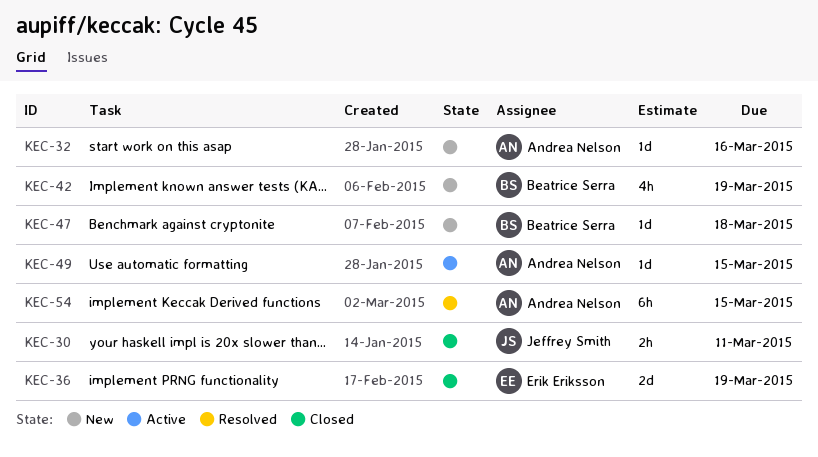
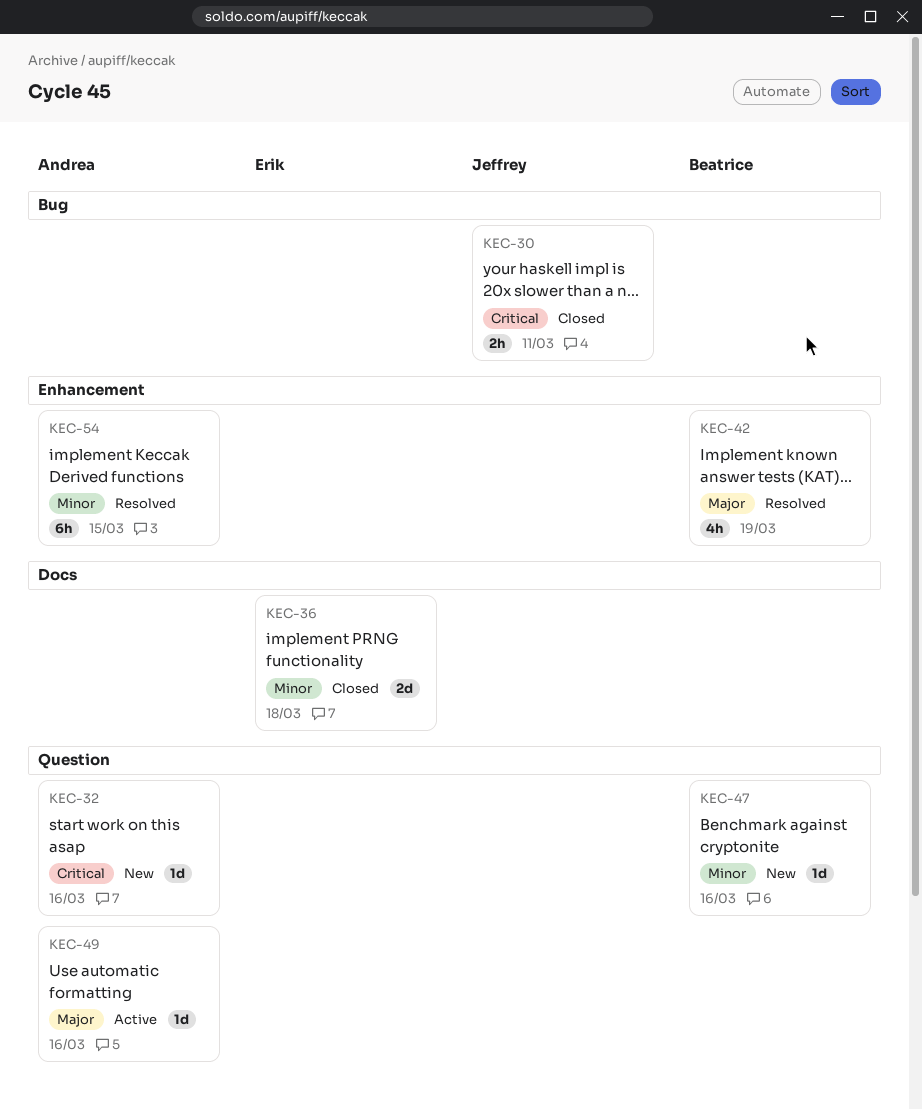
KEC-36, due: Mar 19 -> Mar 18
KEC-42, status: New -> Resolved
KEC-47, due: Mar 18 -> Mar 16
KEC-49, due: Mar 15 -> Mar 16

